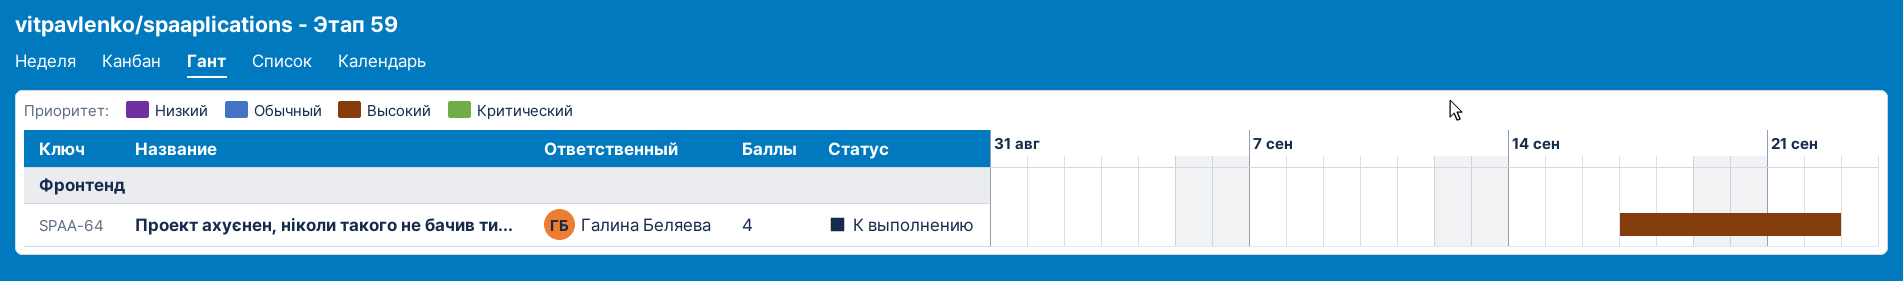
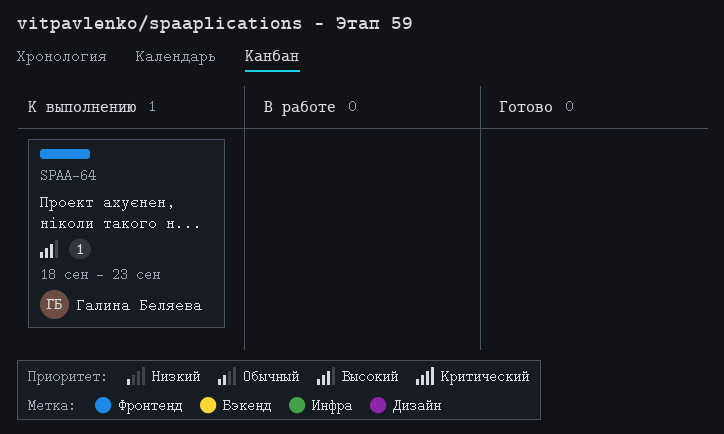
SPAA-64, estimate: 4 -> 1
SPAA-64, start: Sep 17 -> Sep 18
SPAA-64, due: Sep 22 -> Sep 23

